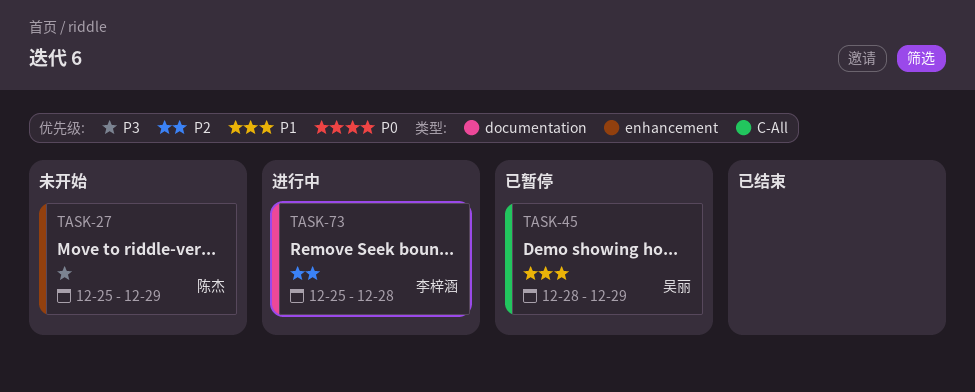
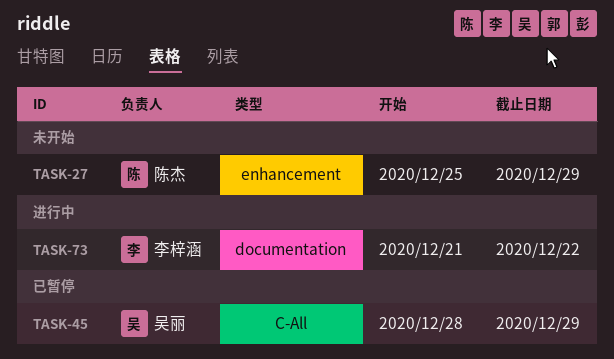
TASK-73, start: Dec 25 -> Dec 21
TASK-73, due: Dec 28 -> Dec 22

